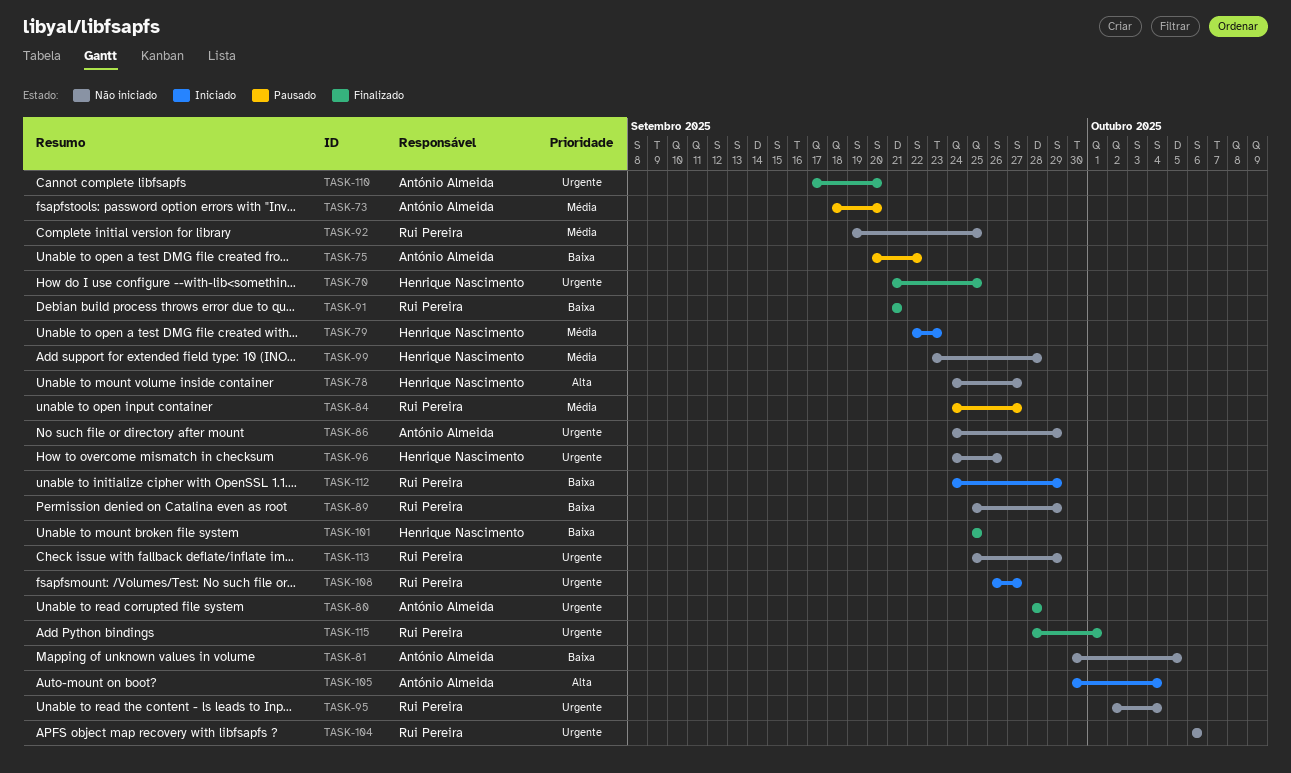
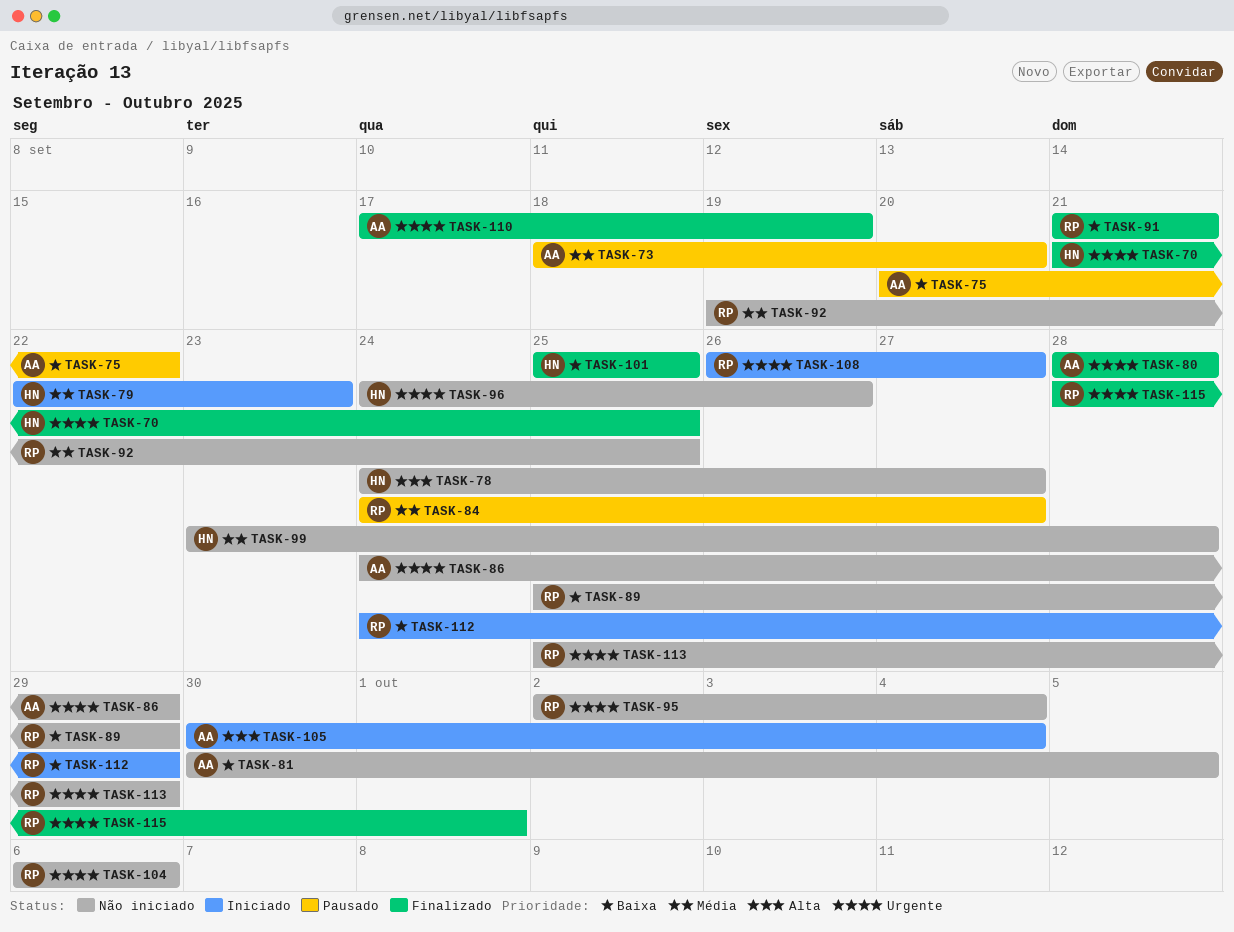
TASK-110, due: Sep 20 -> Sep 19

